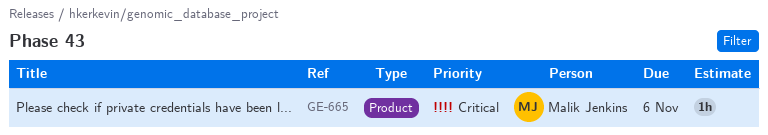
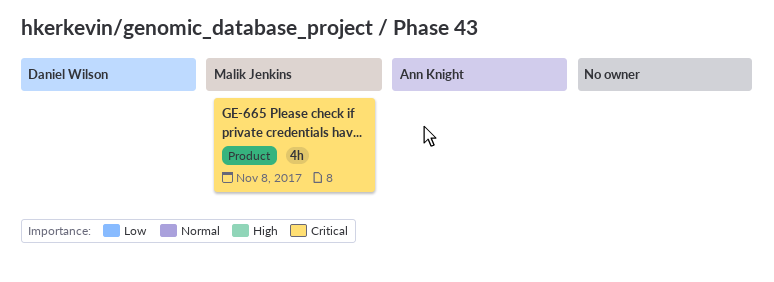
GE-665, estimate: 1h -> 4h
GE-665, due: Nov 6 -> Nov 8

